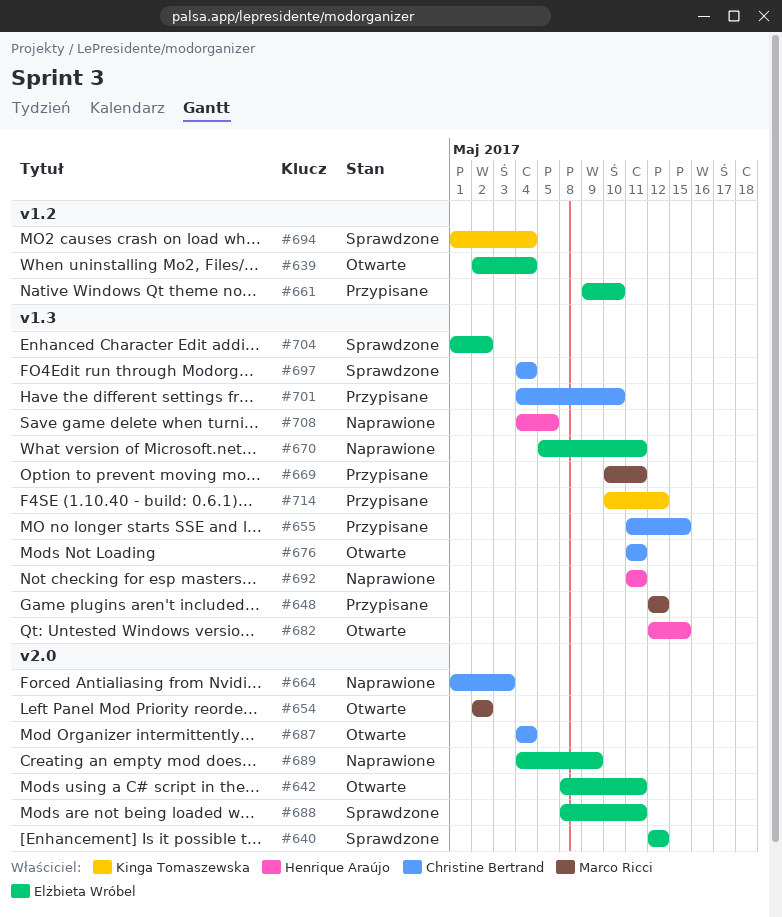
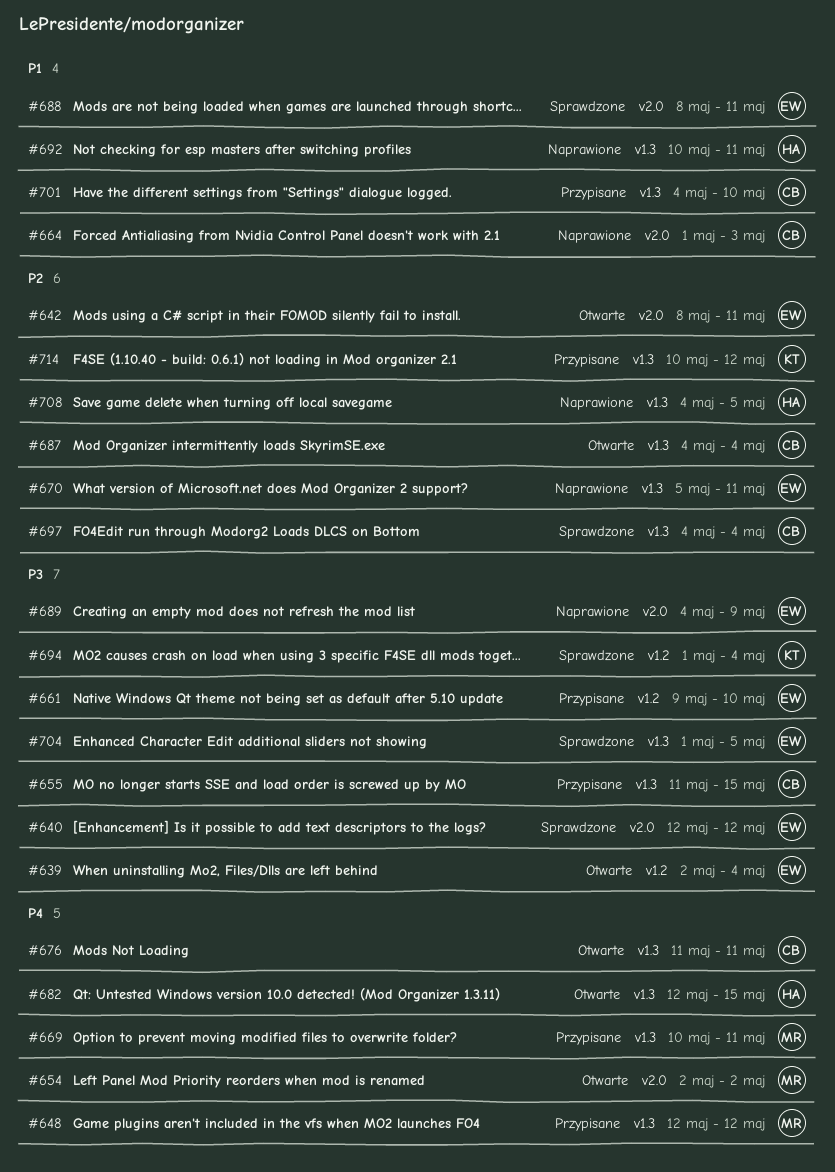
#687, label: v2.0 -> v1.3
#692, start: May 11 -> May 10
#704, due: May 2 -> May 5

